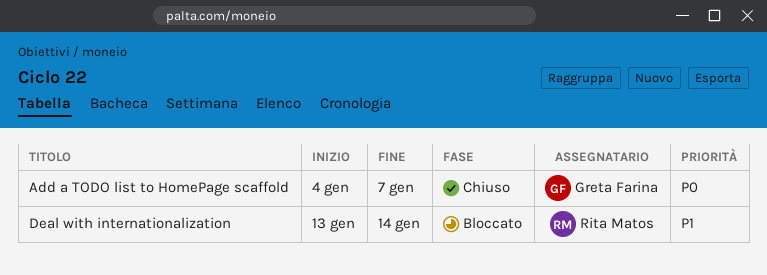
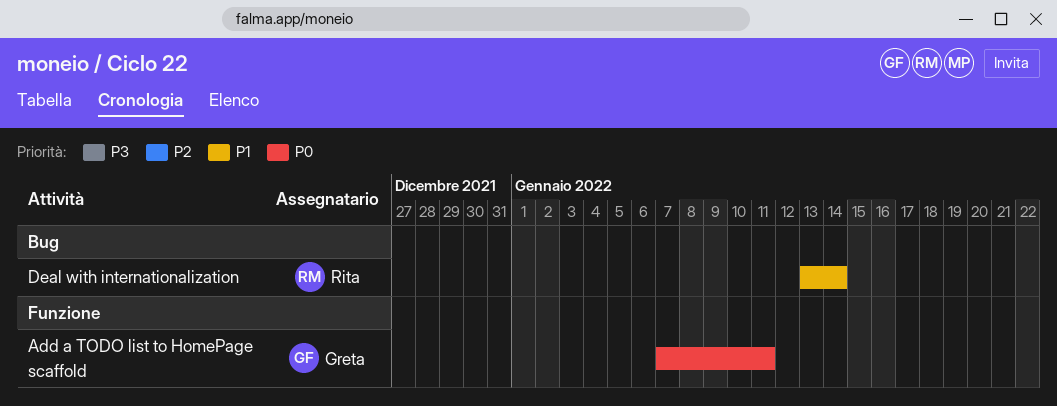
Add a TODO list to HomePage scaffold, start: Jan 4 -> Jan 7
Add a TODO list to HomePage scaffold, due: Jan 7 -> Jan 11

